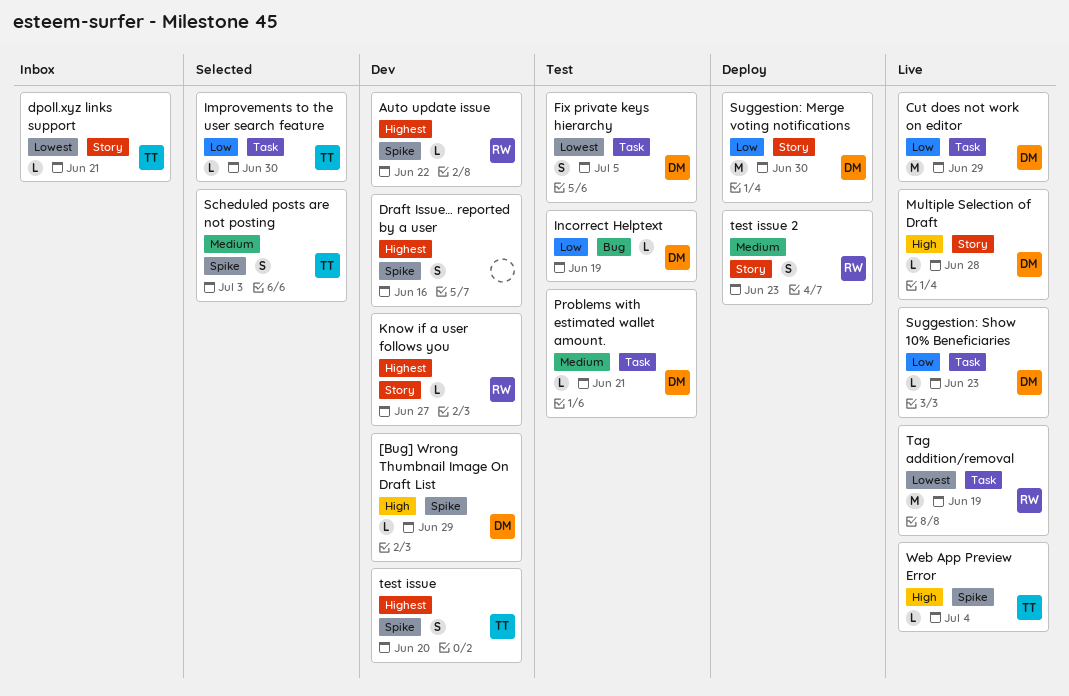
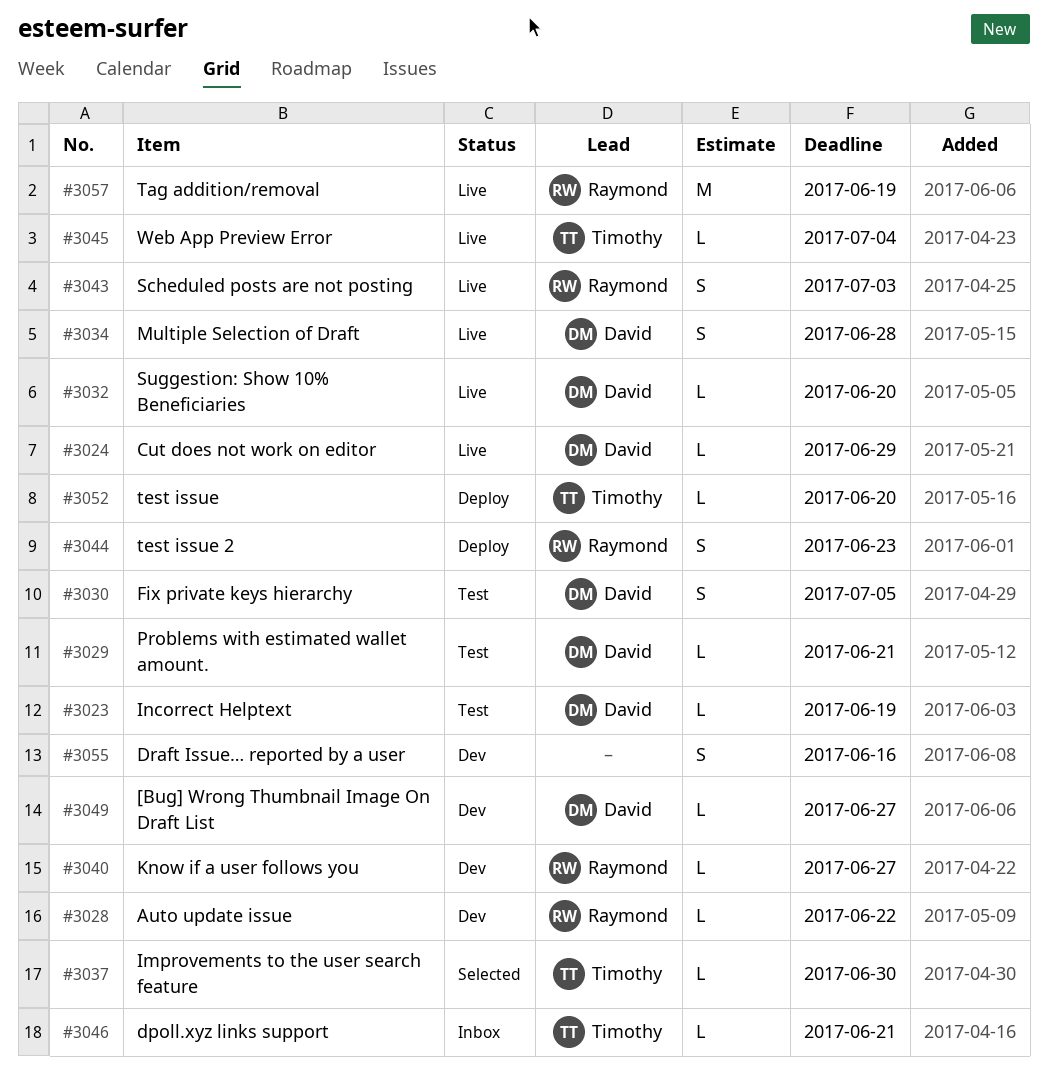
[Bug] Wrong Thumbnail Image On Draft List, due: Jun 29 -> Jun 27
Cut does not work on editor, estimate: M -> L
Multiple Selection of Draft, estimate: L -> S
Scheduled posts are not posting, status: Selected -> Live
Scheduled posts are not posting, owner: Timothy -> Raymond
Suggestion: Merge voting notifications: present -> none
Suggestion: Show 10% Beneficiaries, due: Jun 23 -> Jun 20
test issue, status: Dev -> Deploy
test issue, estimate: S -> L

